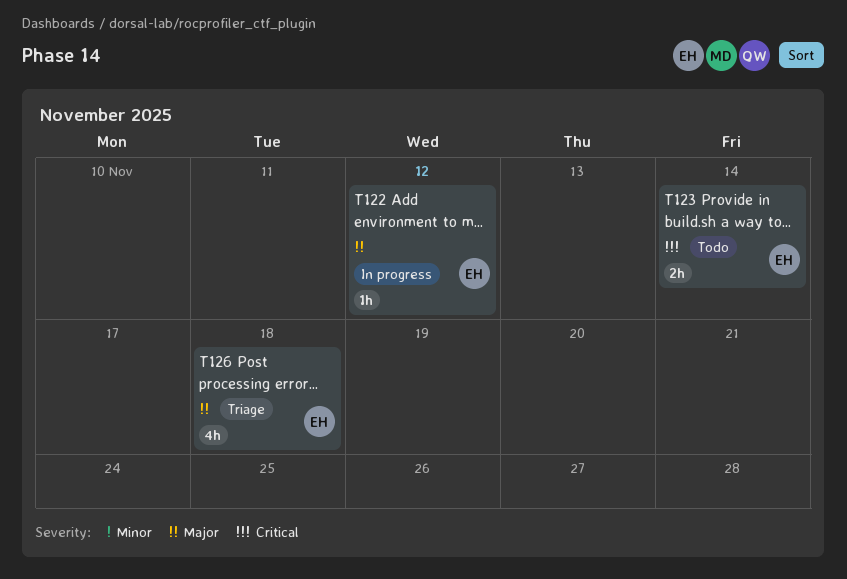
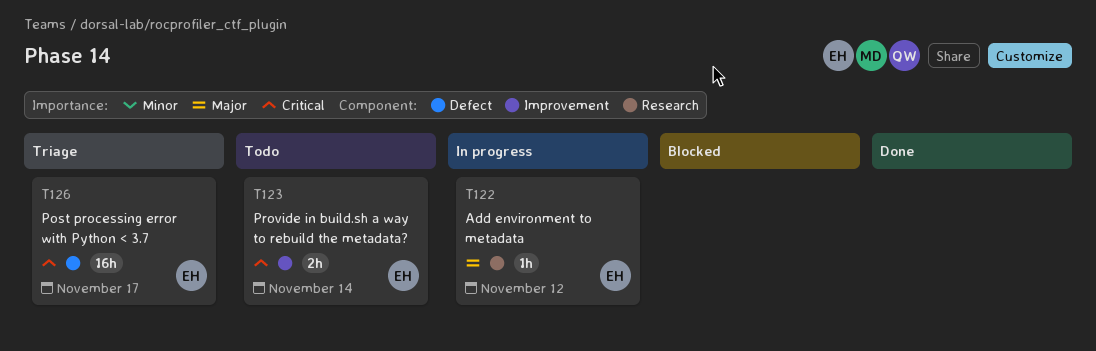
T126, priority: Major -> Critical
T126, estimate: 4h -> 16h
T126, due: Nov 18 -> Nov 17

